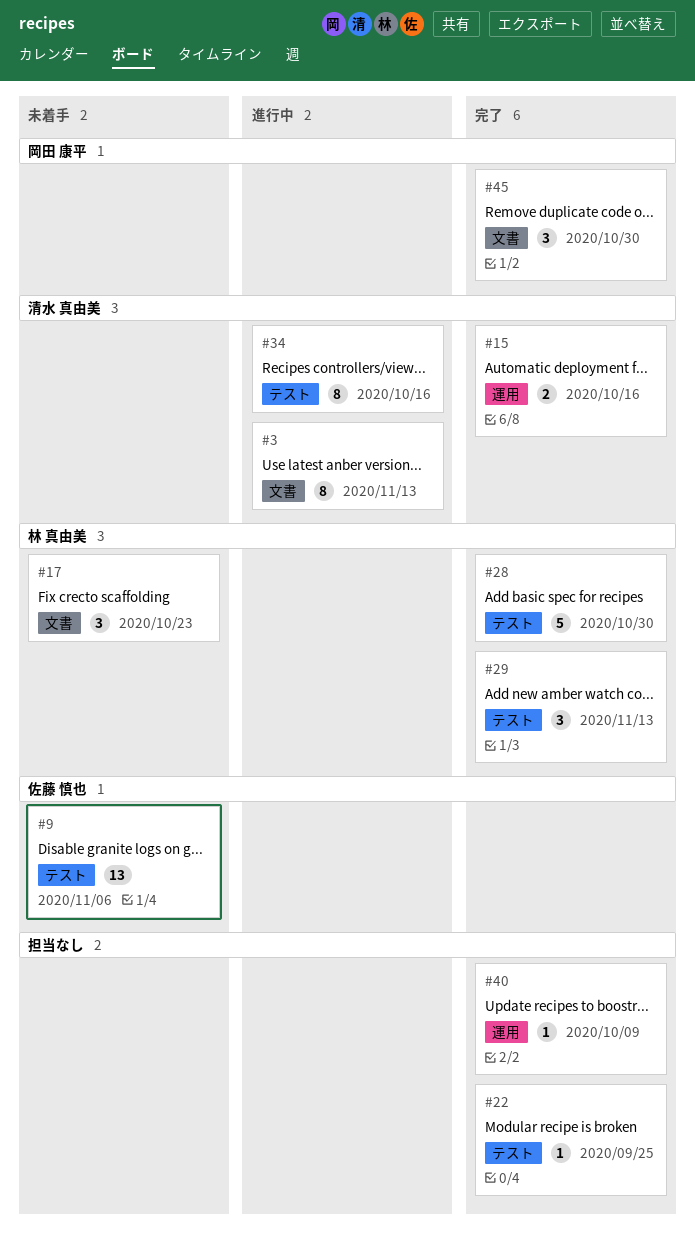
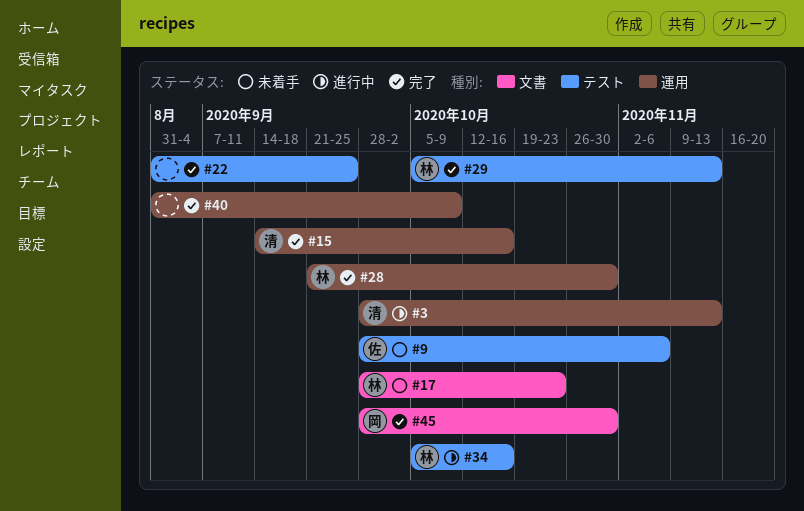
#3, label: 文書 -> 運用
#28, label: テスト -> 運用
#34, owner: 清水 真由美 -> 林 真由美

